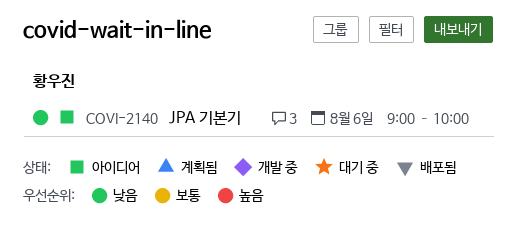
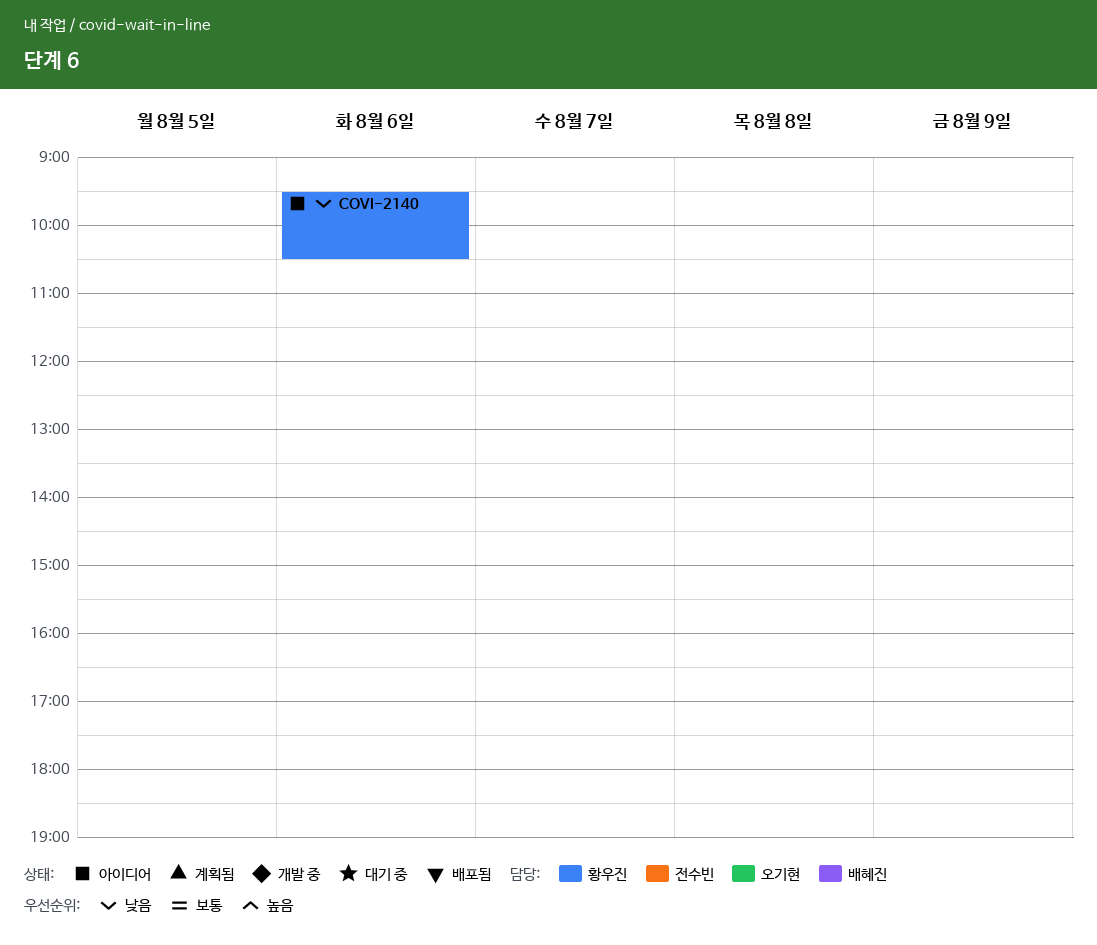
COVI-2140, begins: 09:00 -> 09:30
COVI-2140, ends: 10:00 -> 10:30

